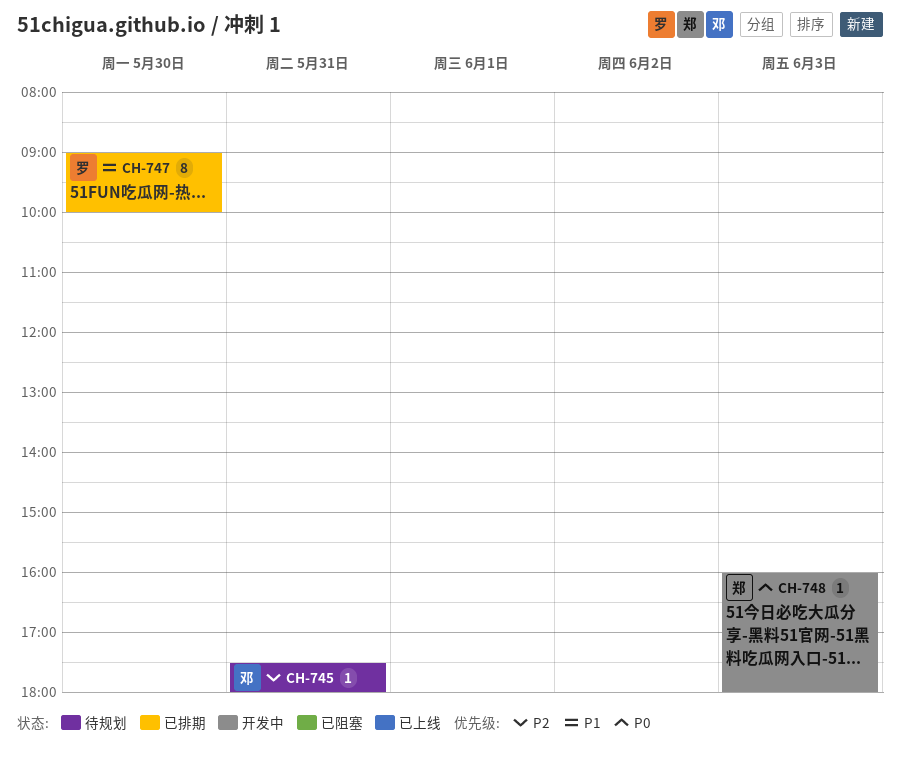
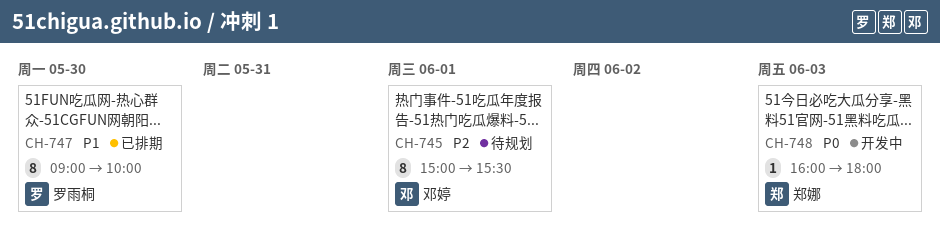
CH-745, estimate: 1 -> 8
CH-745, day: May 31 -> Jun 1
CH-745, begins: 17:30 -> 15:00
CH-745, ends: 18:00 -> 15:30

